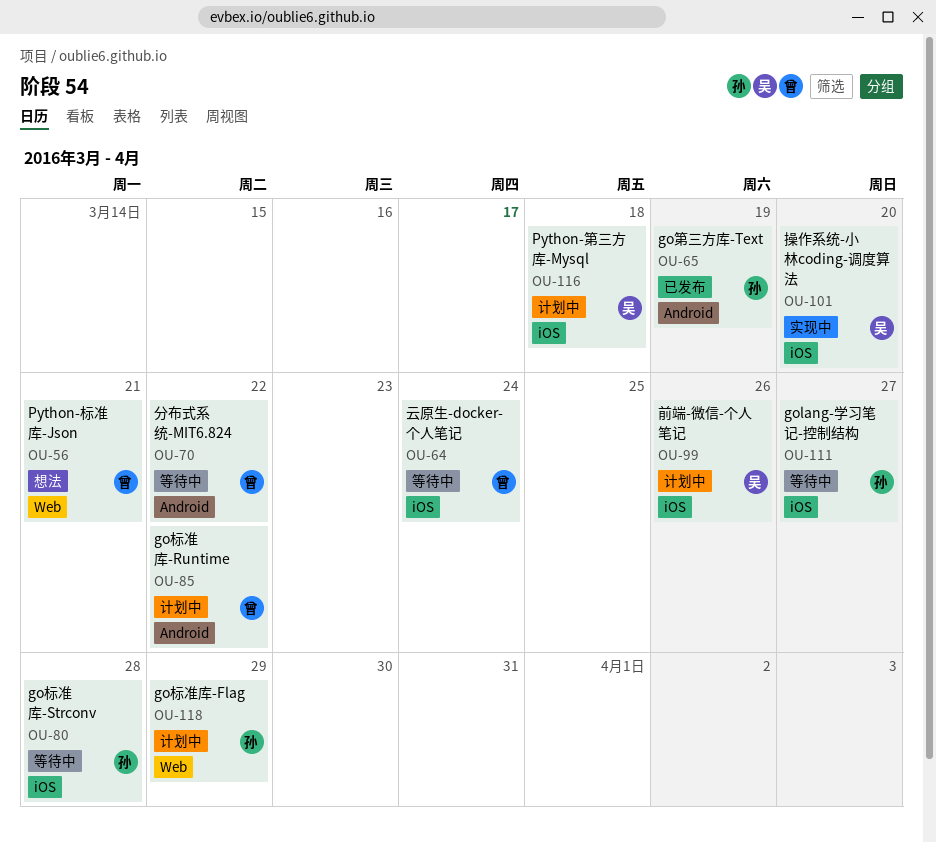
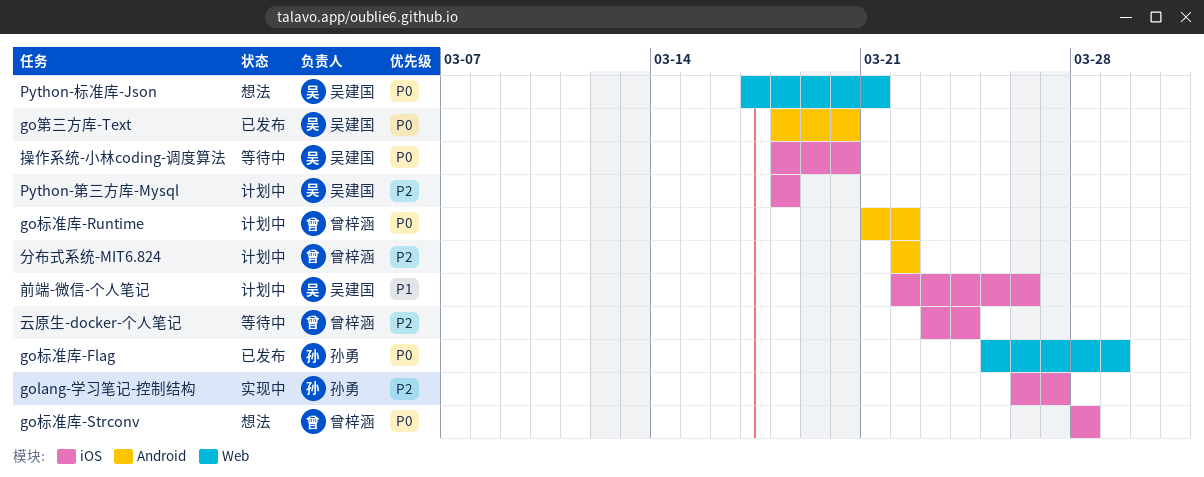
golang-学习笔记-控制结构, status: 等待中 -> 实现中
go标准库-Flag, status: 计划中 -> 已发布
go标准库-Strconv, status: 等待中 -> 想法
go标准库-Strconv, owner: 孙勇 -> 曾梓涵
go第三方库-Text, owner: 孙勇 -> 吴建国
go第三方库-Text, due: Mar 19 -> Mar 20
Python-标准库-Json, owner: 曾梓涵 -> 吴建国
分布式系统-MIT6.824, status: 等待中 -> 计划中
操作系统-小林coding-调度算法, status: 实现中 -> 等待中

